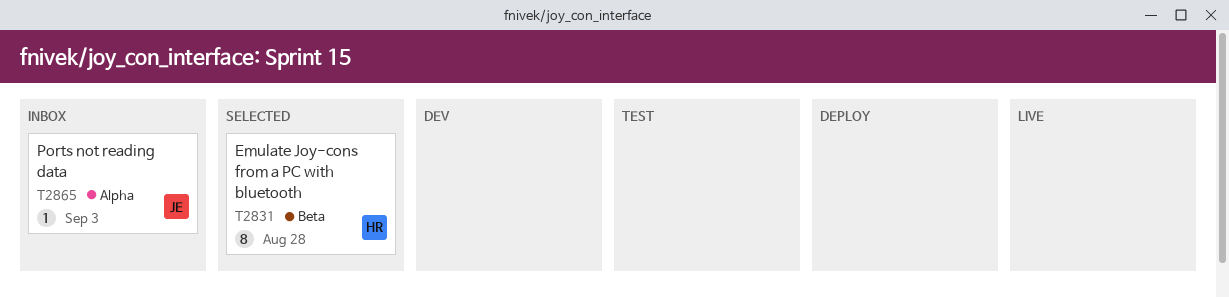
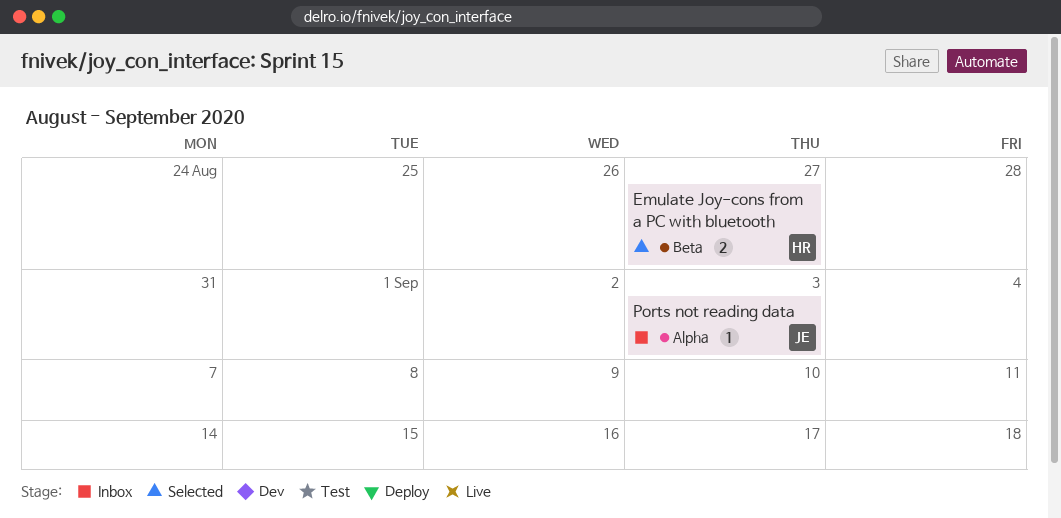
Emulate Joy-cons from a PC with bluetooth, estimate: 8 -> 2
Emulate Joy-cons from a PC with bluetooth, due: Aug 28 -> Aug 27

